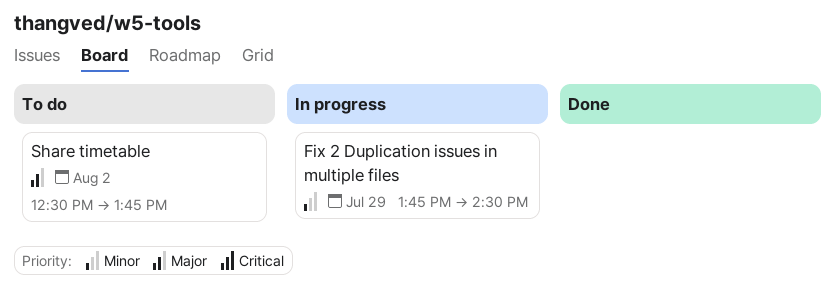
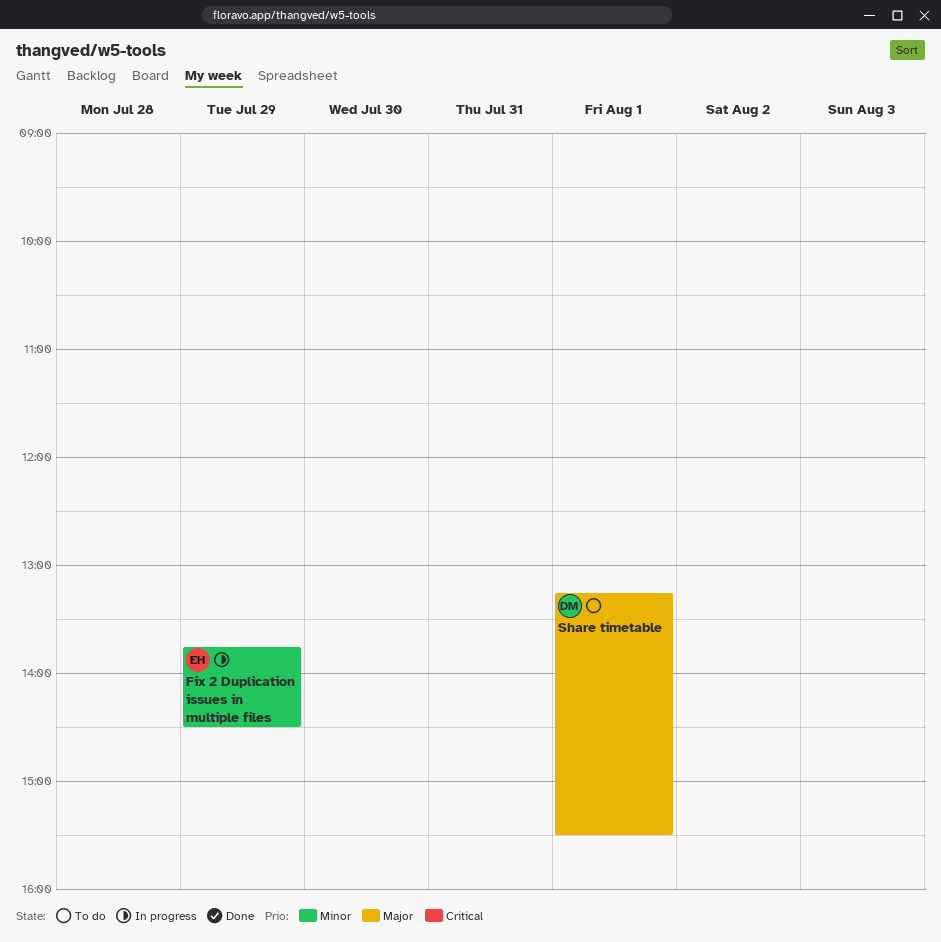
Share timetable, day: Aug 2 -> Aug 1
Share timetable, begins: 12:30 -> 13:15
Share timetable, ends: 13:45 -> 15:30

